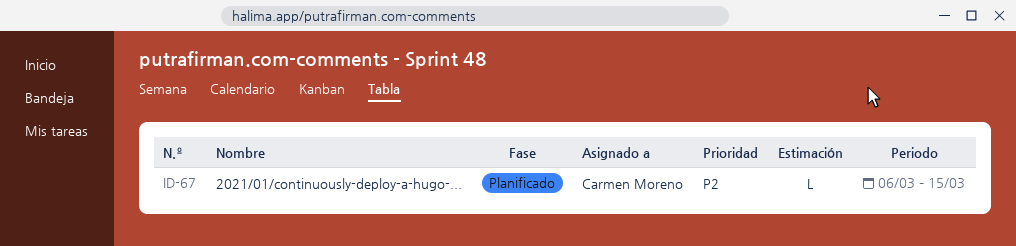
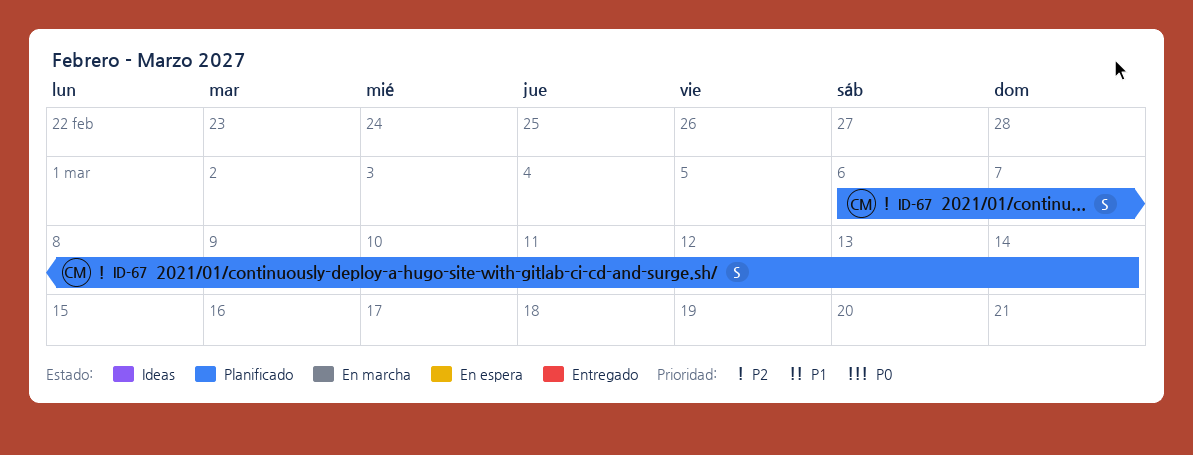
ID-67, estimate: L -> S
ID-67, due: Mar 15 -> Mar 14

